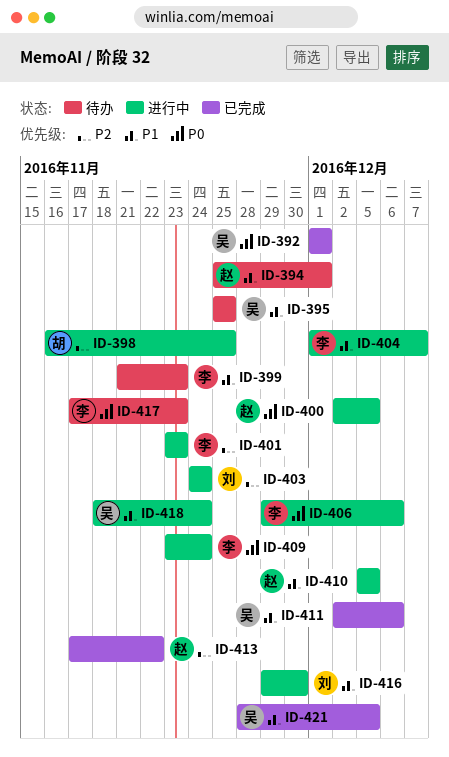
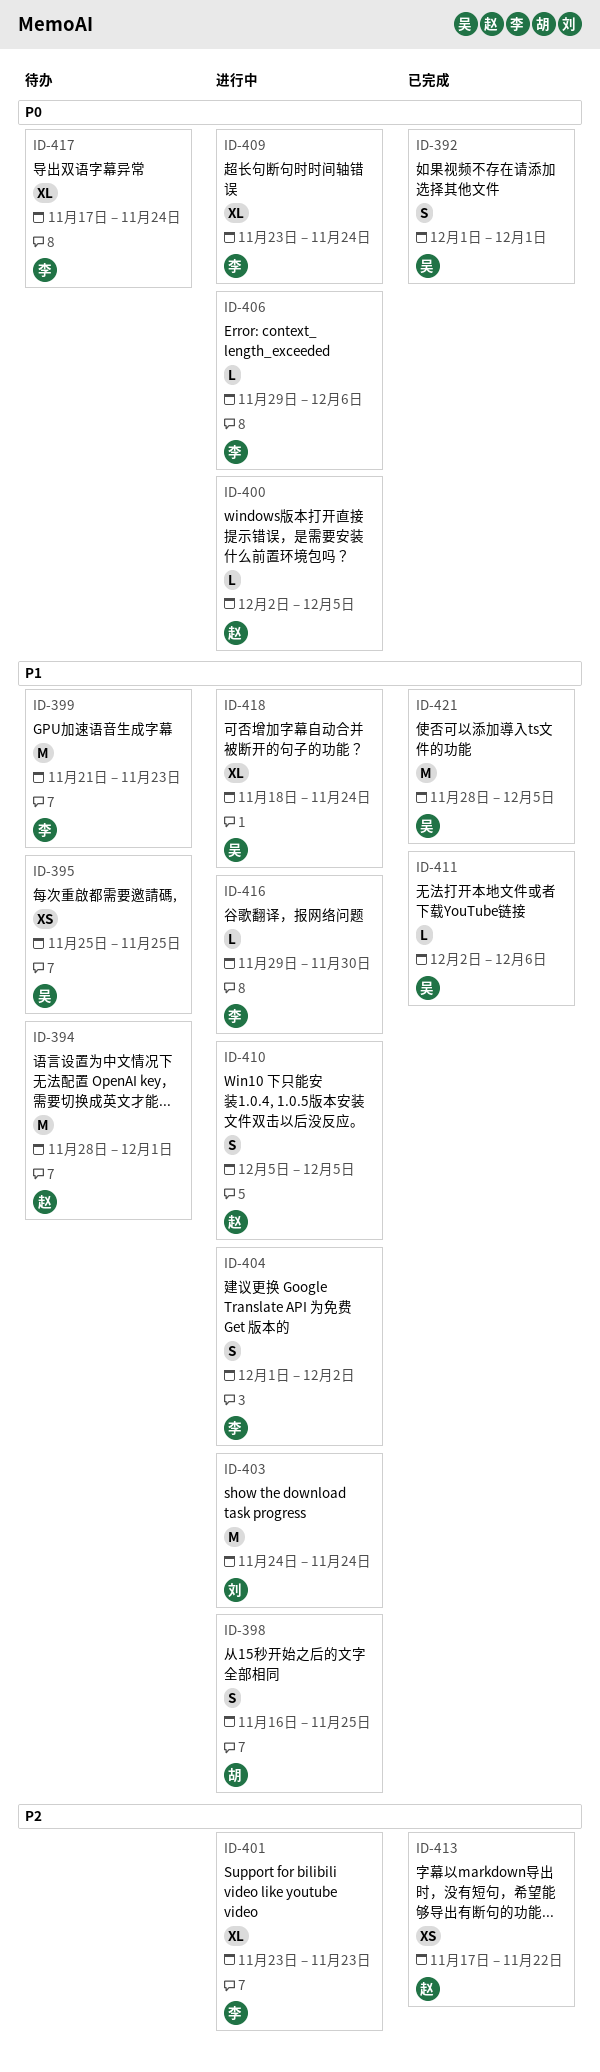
ID-394, start: Nov 25 -> Nov 28
ID-398, priority: P2 -> P1
ID-403, priority: P2 -> P1
ID-404, due: Dec 7 -> Dec 2
ID-416, owner: 刘 -> 李
ID-417, due: Nov 23 -> Nov 24

